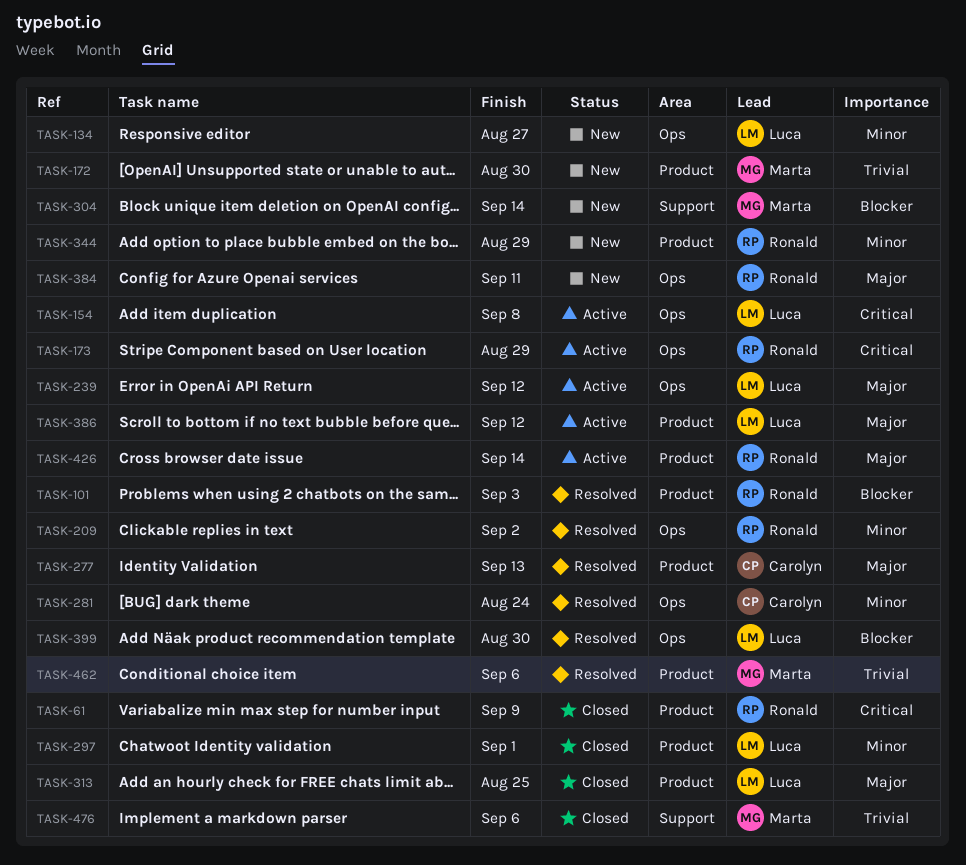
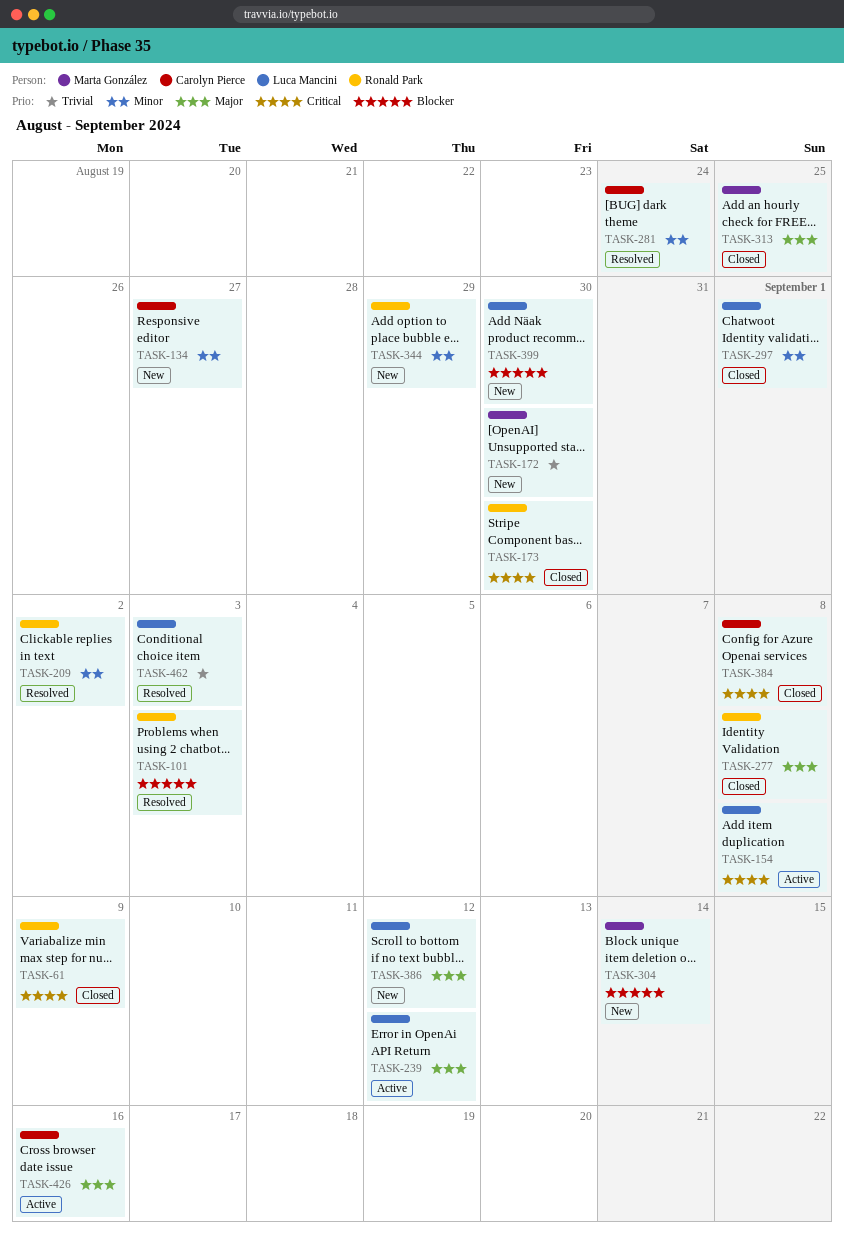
TASK-134, owner: Luca Mancini -> Carolyn Pierce
TASK-173, status: Active -> Closed
TASK-173, due: Aug 29 -> Aug 30
TASK-277, status: Resolved -> Closed
TASK-277, owner: Carolyn Pierce -> Ronald Park
TASK-277, due: Sep 13 -> Sep 8
TASK-313, owner: Luca Mancini -> Marta González
TASK-384, status: New -> Closed
TASK-384, owner: Ronald Park -> Carolyn Pierce
TASK-384, priority: Major -> Critical
TASK-384, due: Sep 11 -> Sep 8
TASK-386, status: Active -> New
TASK-399, status: Resolved -> New
TASK-426, owner: Ronald Park -> Carolyn Pierce
TASK-426, due: Sep 14 -> Sep 16
TASK-462, owner: Marta González -> Luca Mancini
TASK-462, due: Sep 6 -> Sep 3
TASK-476: present -> none

